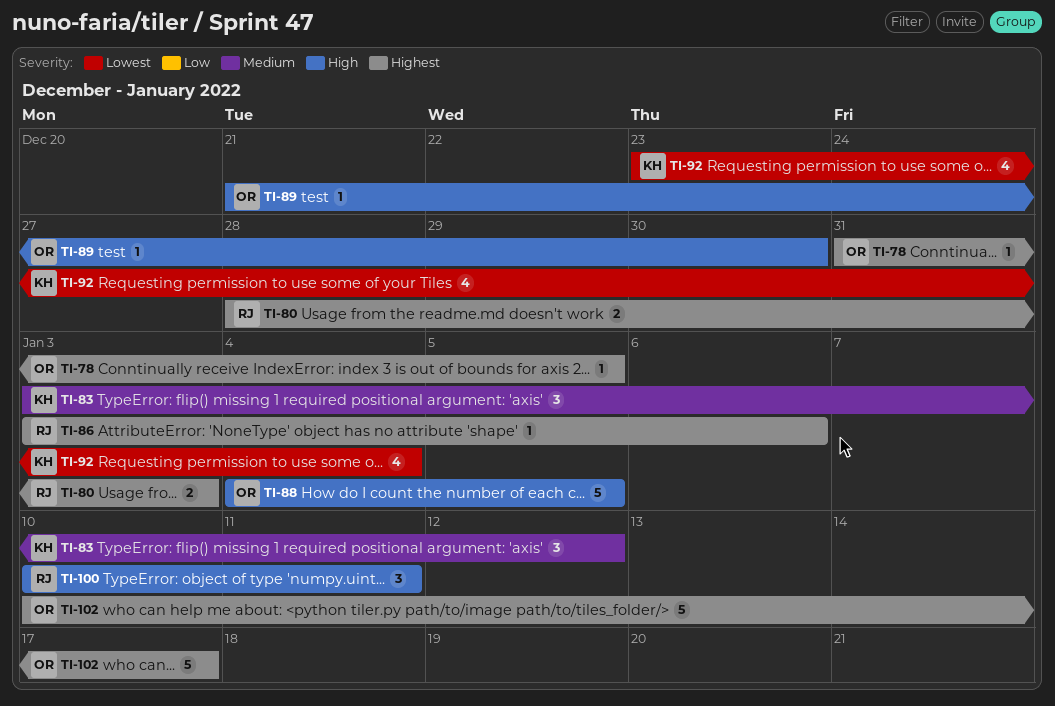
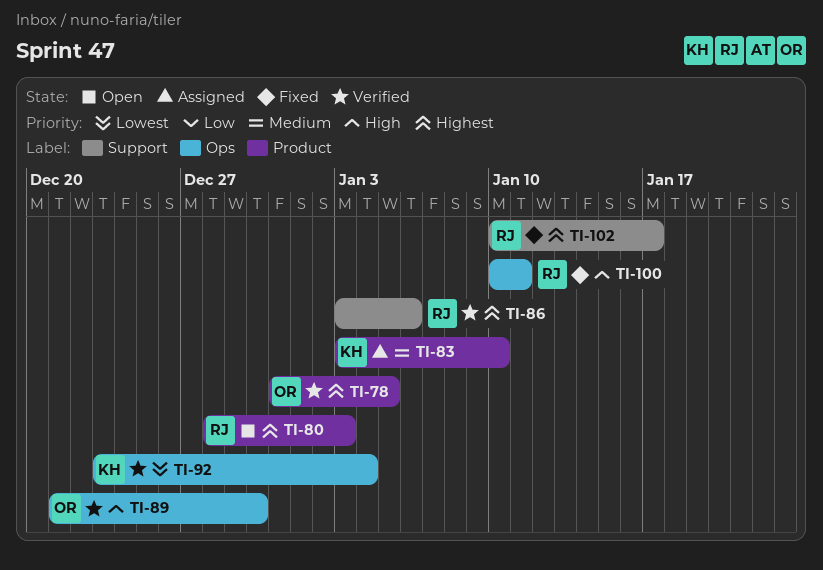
TI-83, due: Jan 12 -> Jan 10
TI-88: present -> none
TI-102, owner: OR -> RJ

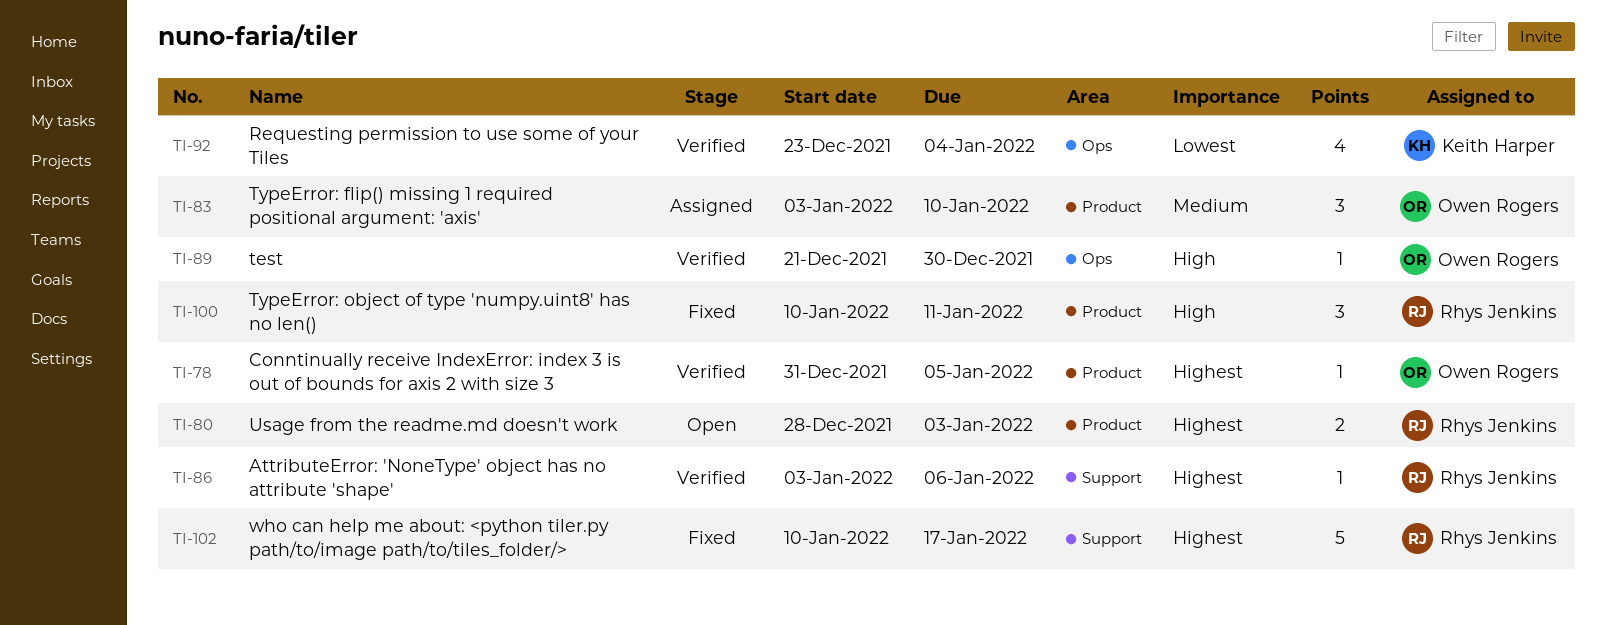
TI-83, owner: Keith Harper -> Owen Rogers
TI-100, label: Ops -> Product

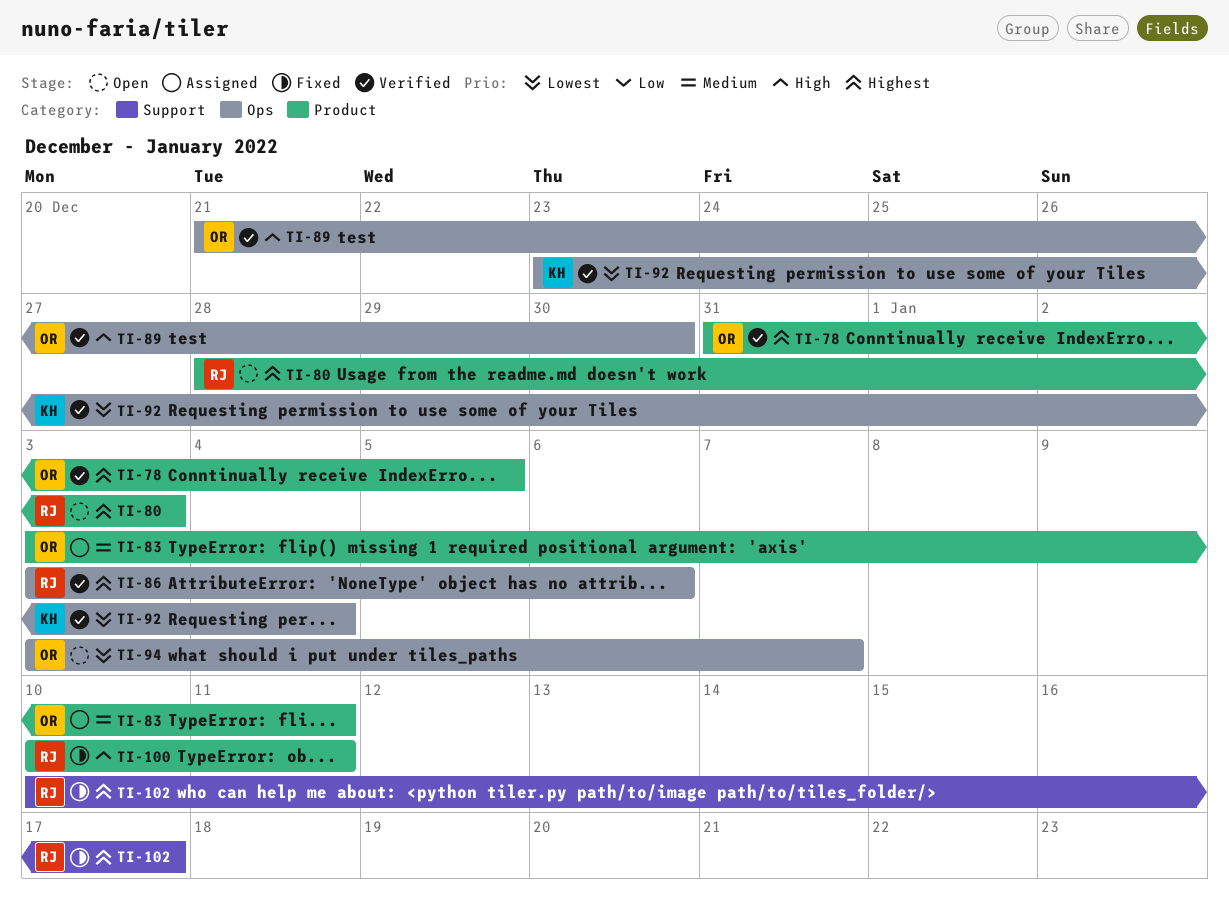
TI-83, due: Jan 10 -> Jan 11
TI-86, label: Support -> Ops
TI-94: none -> present

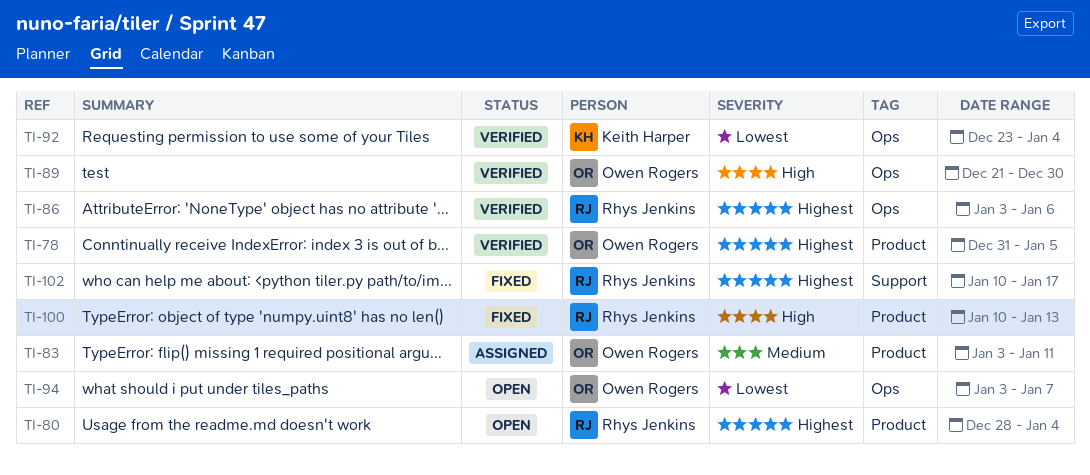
TI-80, due: Jan 3 -> Jan 4
TI-100, due: Jan 11 -> Jan 13

